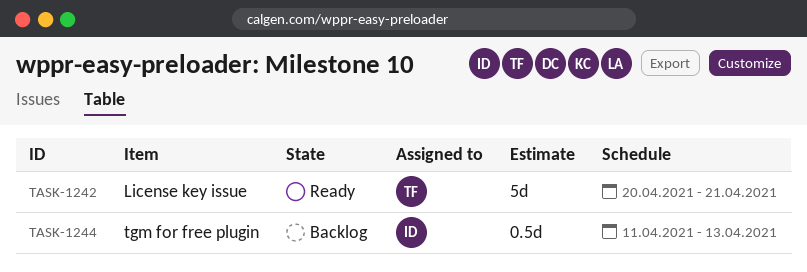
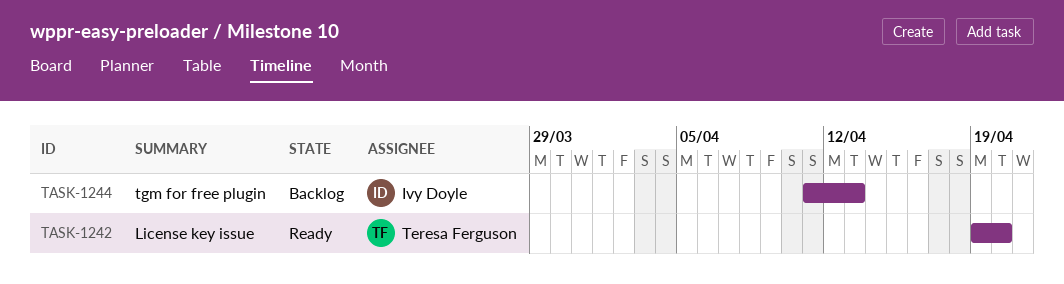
TASK-1242, start: Apr 20 -> Apr 19
TASK-1242, due: Apr 21 -> Apr 20

